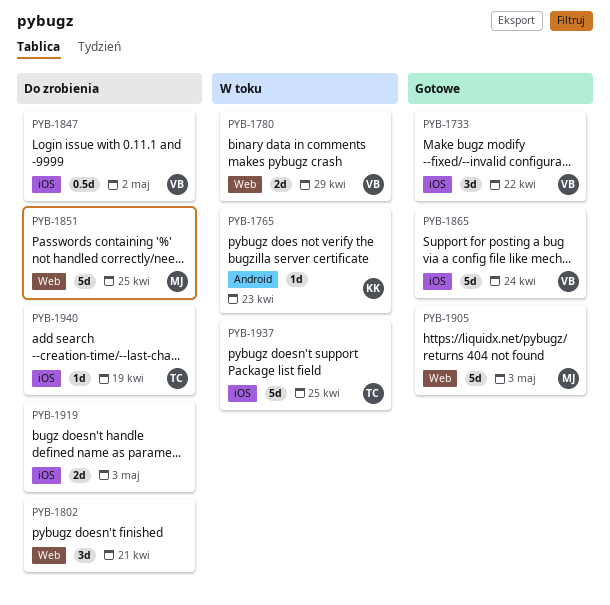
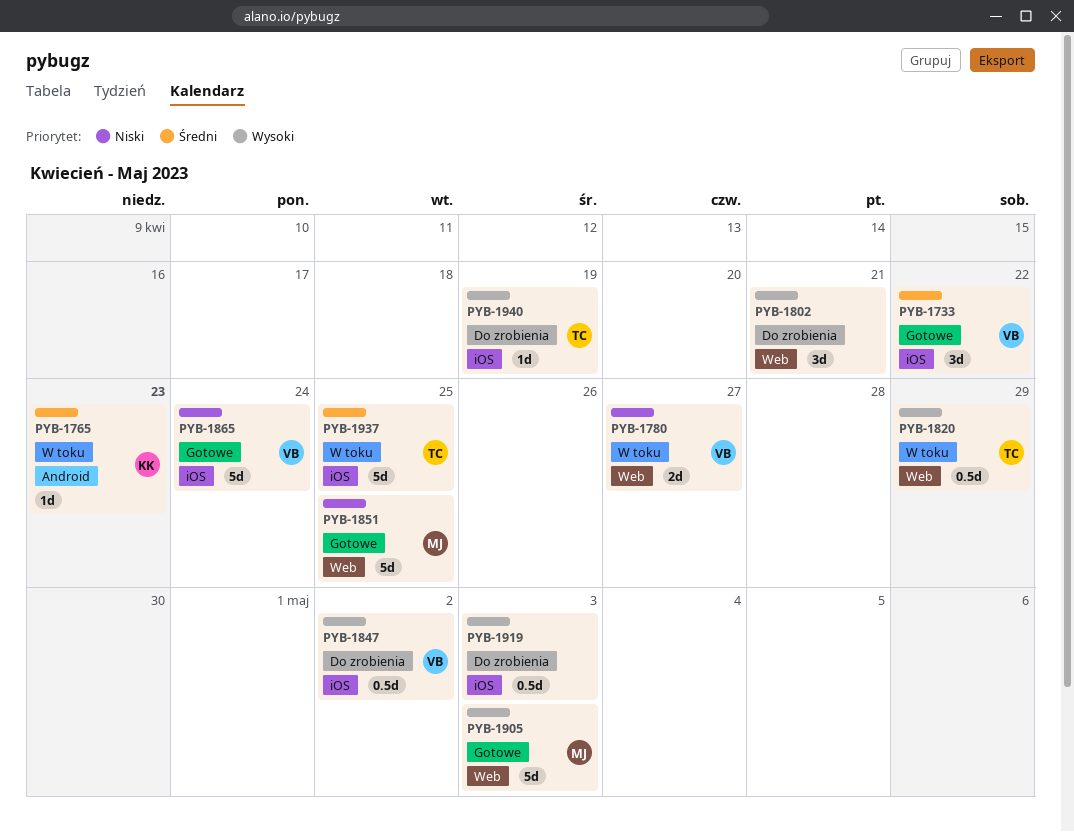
PYB-1780, due: Apr 29 -> Apr 27
PYB-1820: none -> present
PYB-1851, status: Do zrobienia -> Gotowe
PYB-1919, estimate: 2d -> 0.5d

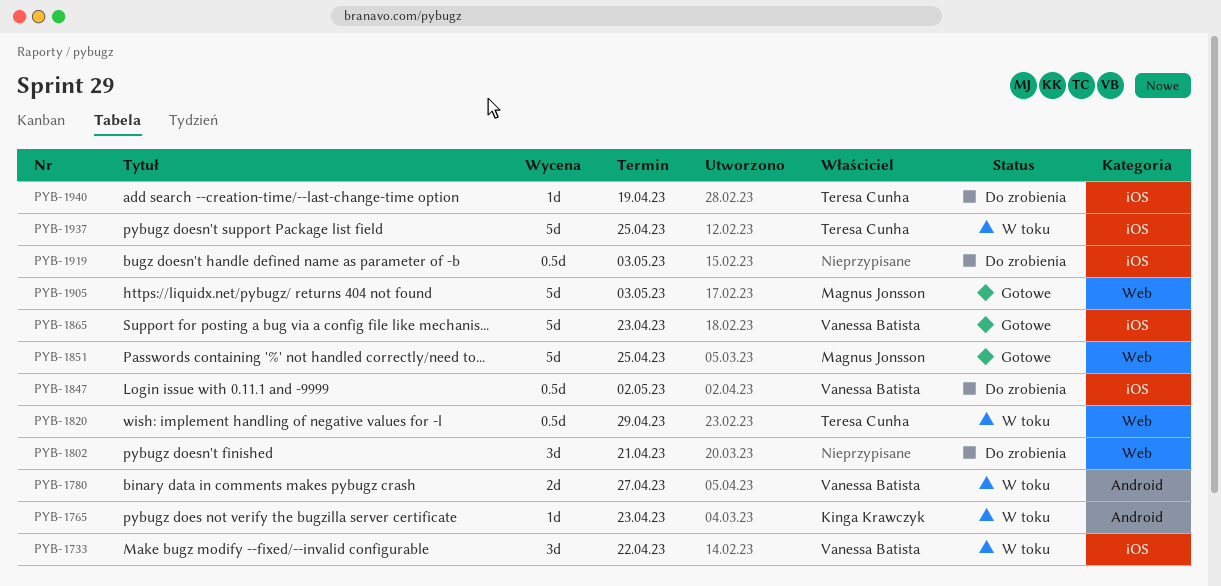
PYB-1733, status: Gotowe -> W toku
PYB-1780, label: Web -> Android
PYB-1865, due: Apr 24 -> Apr 23

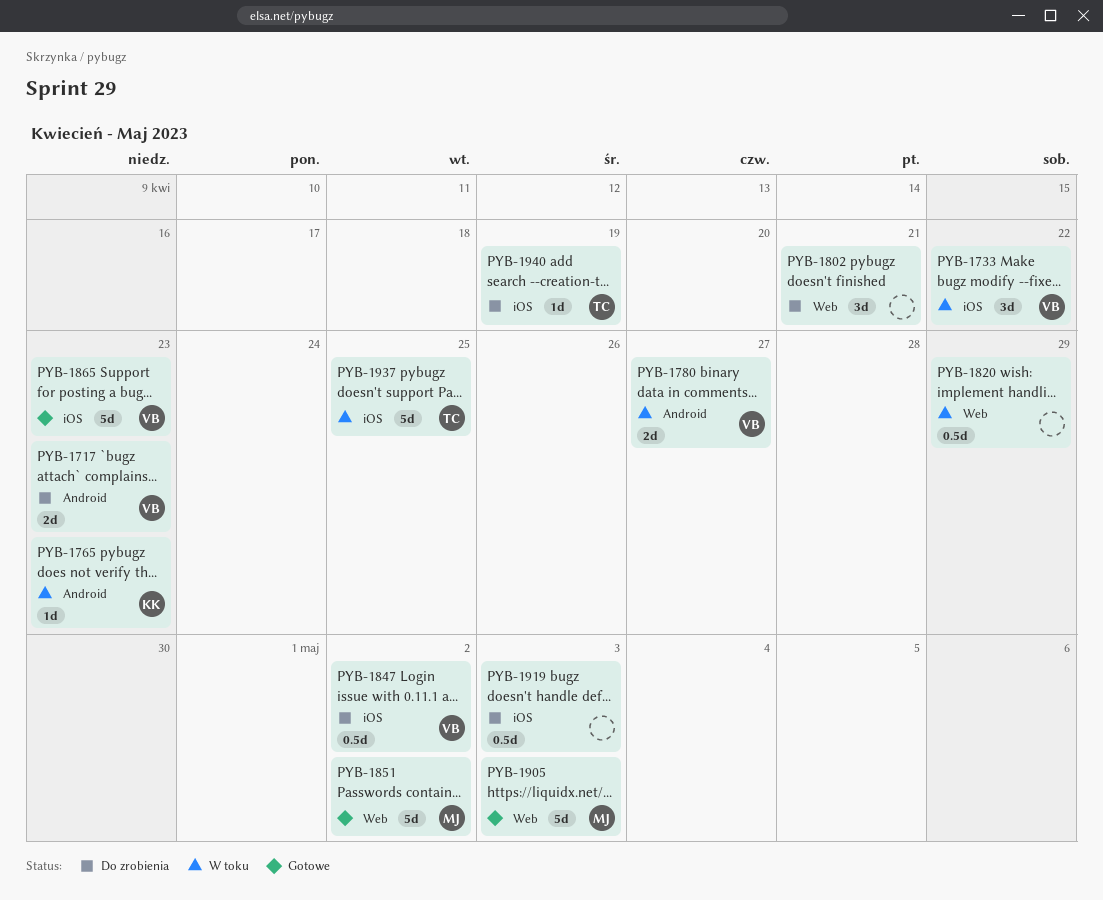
PYB-1717: none -> present
PYB-1820, owner: Teresa Cunha -> none
PYB-1851, due: Apr 25 -> May 2

